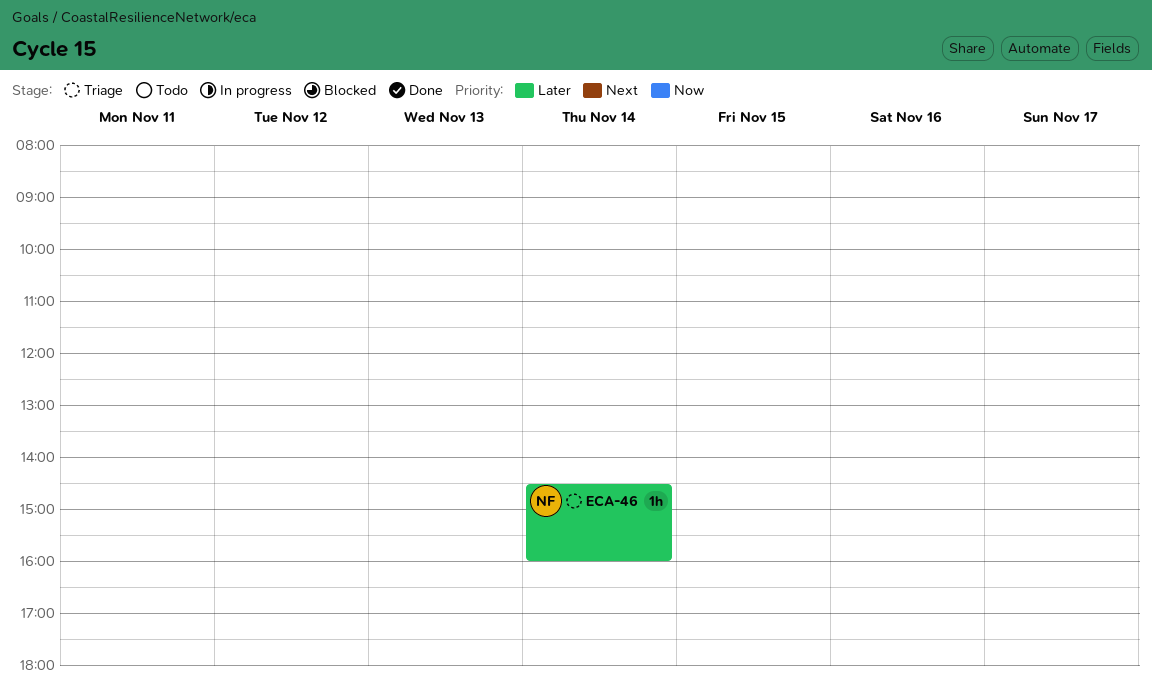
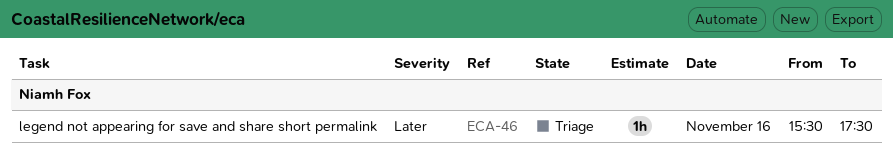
ECA-46, day: Nov 14 -> Nov 16
ECA-46, begins: 14:30 -> 15:30
ECA-46, ends: 16:00 -> 17:30

